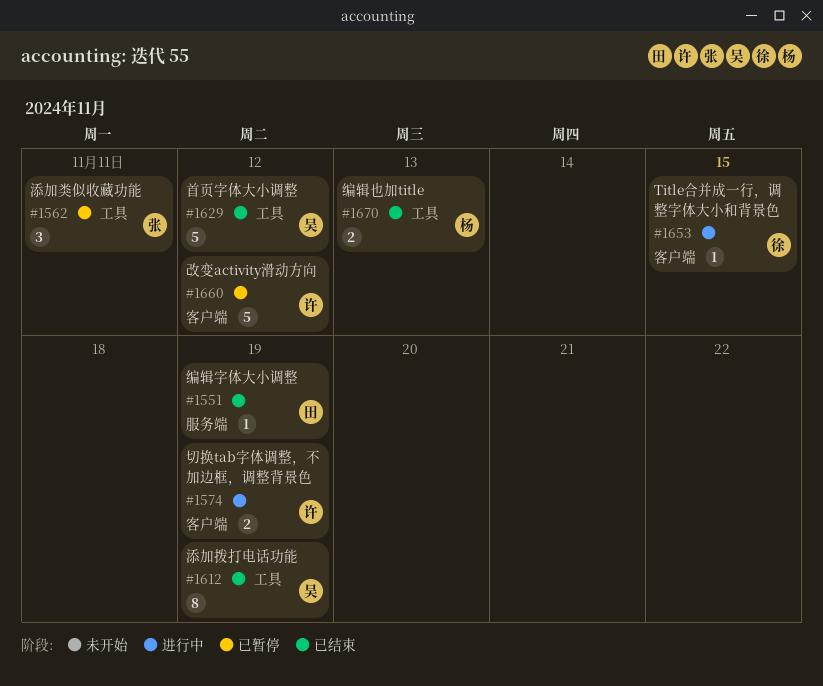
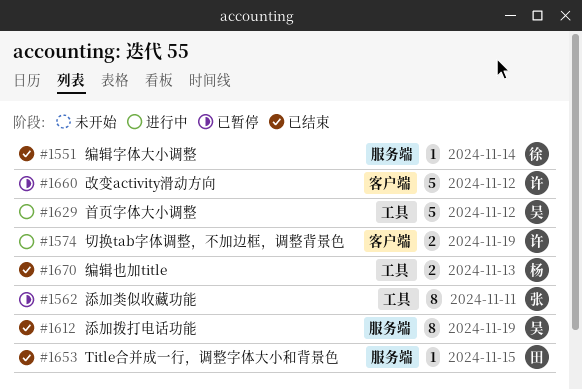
#1551, owner: 田 -> 徐
#1551, due: Nov 19 -> Nov 14
#1562, estimate: 3 -> 8
#1612, label: 工具 -> 服务端
#1629, status: 已结束 -> 进行中
#1653, status: 进行中 -> 已结束
#1653, owner: 徐 -> 田
#1653, label: 客户端 -> 服务端

